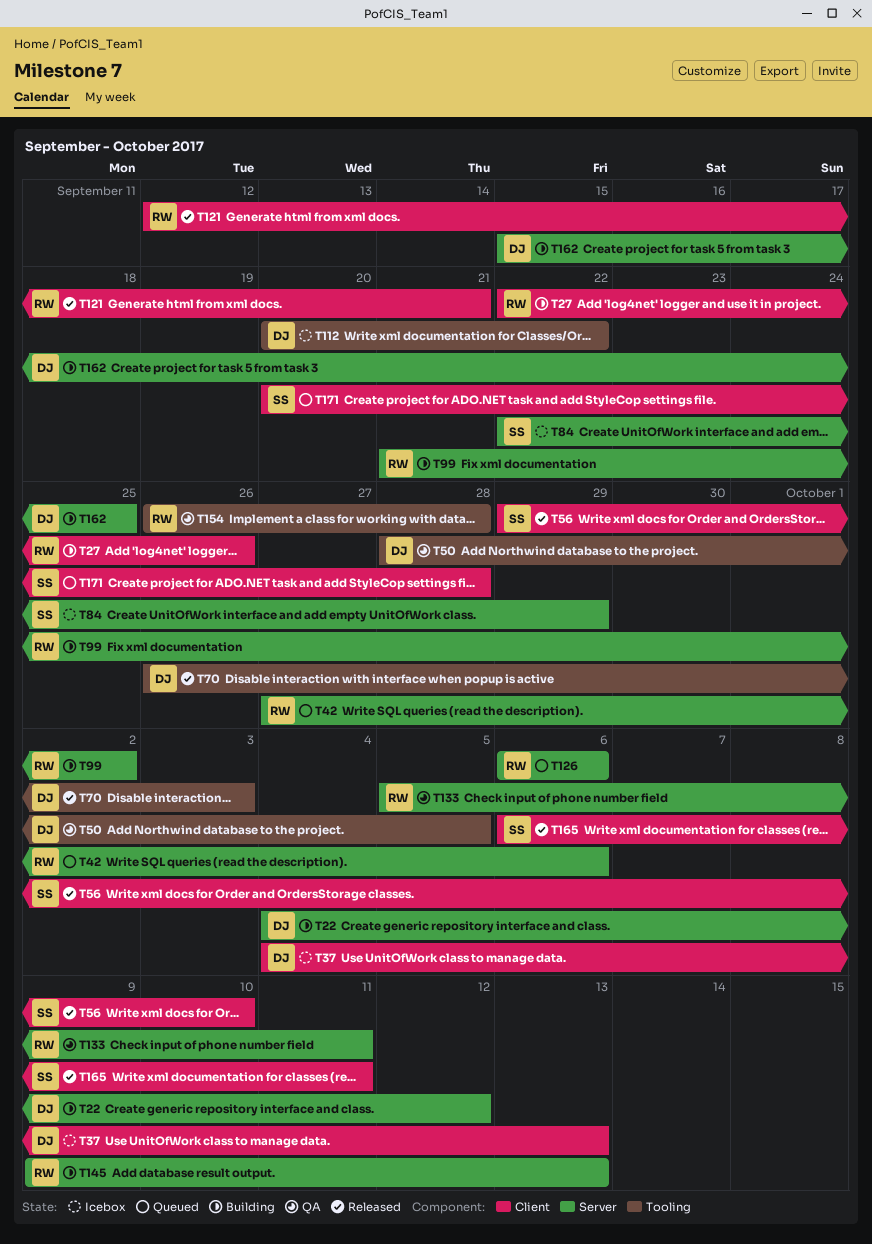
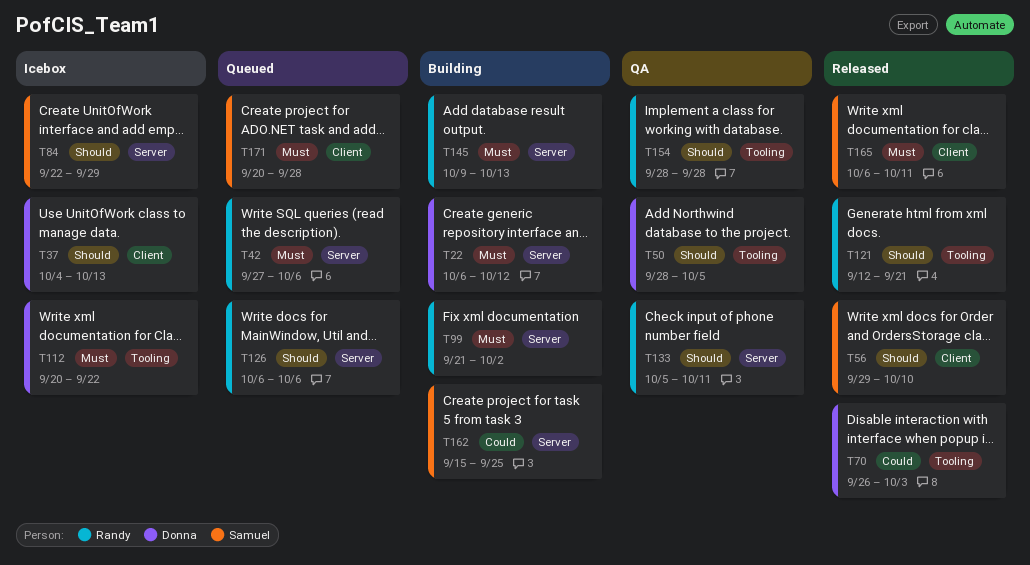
T22, start: Oct 4 -> Oct 6
T27: present -> none
T121, label: Client -> Tooling
T154, start: Sep 26 -> Sep 28
T162, owner: Donna -> Samuel

